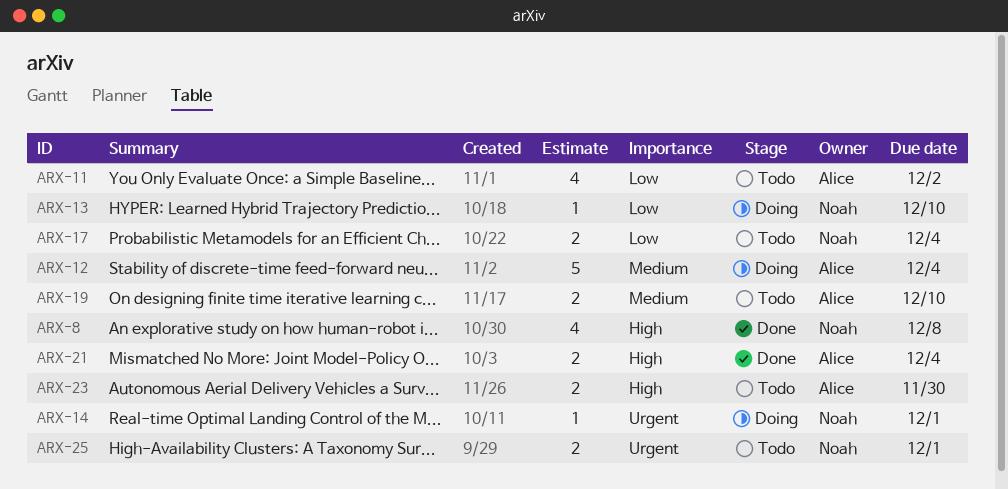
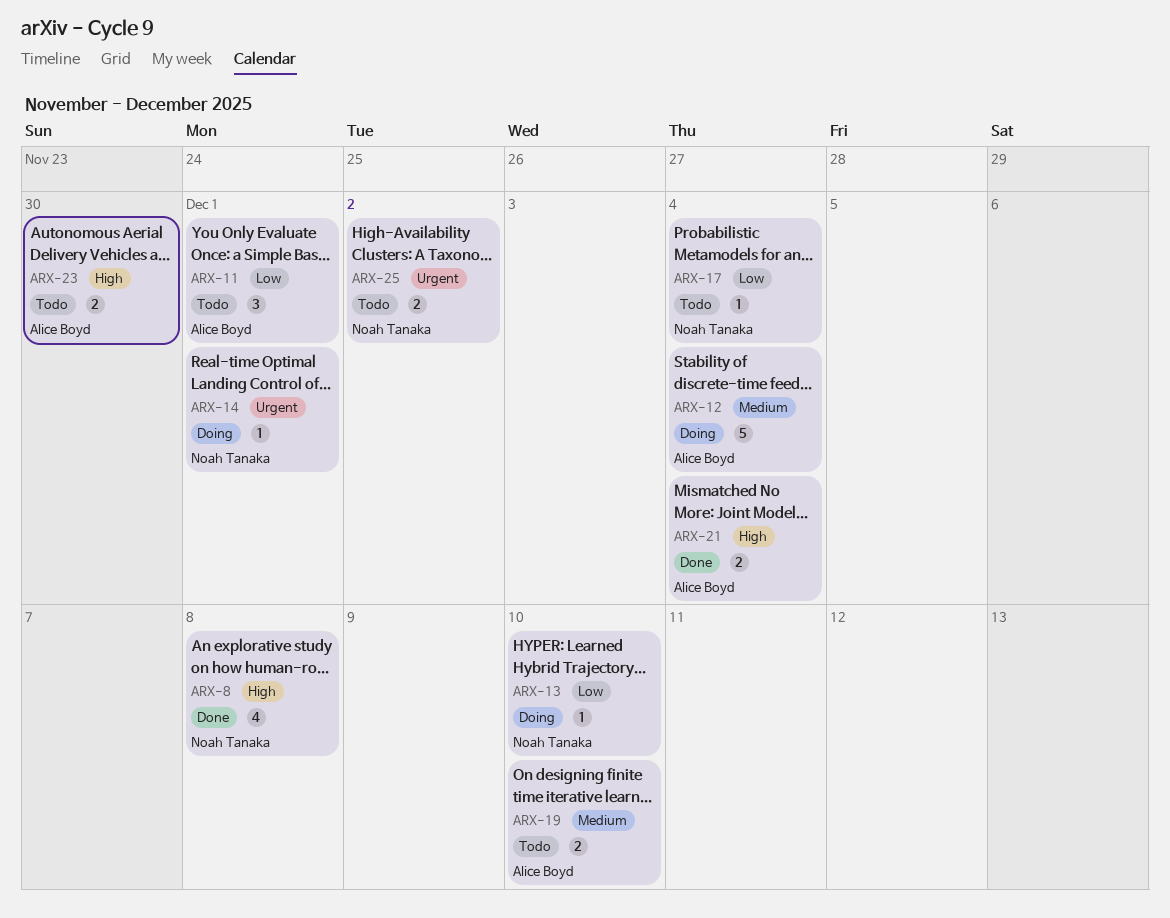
ARX-11, estimate: 4 -> 3
ARX-11, due: Dec 2 -> Dec 1
ARX-17, estimate: 2 -> 1
ARX-25, due: Dec 1 -> Dec 2

